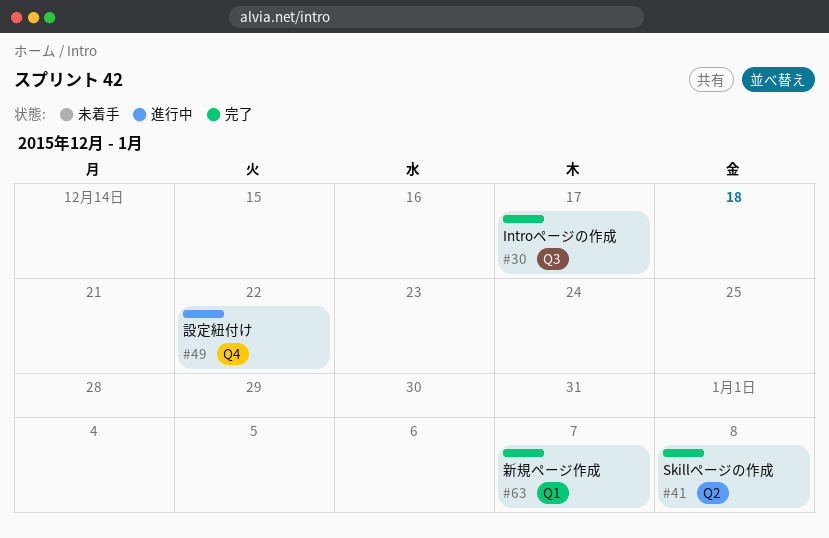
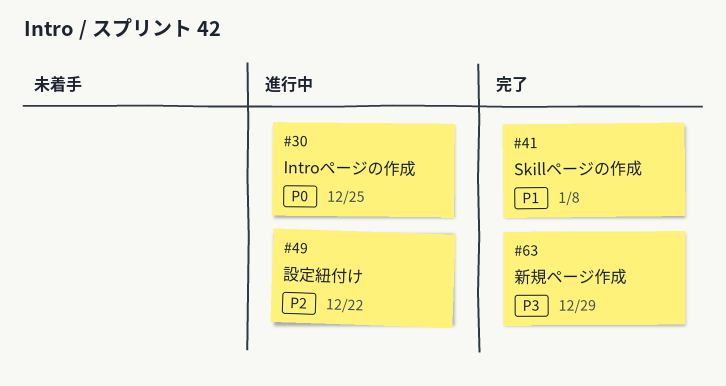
#30, status: 完了 -> 進行中
#30, due: Dec 17 -> Dec 25
#63, due: Jan 7 -> Dec 29

